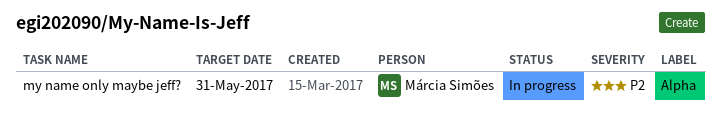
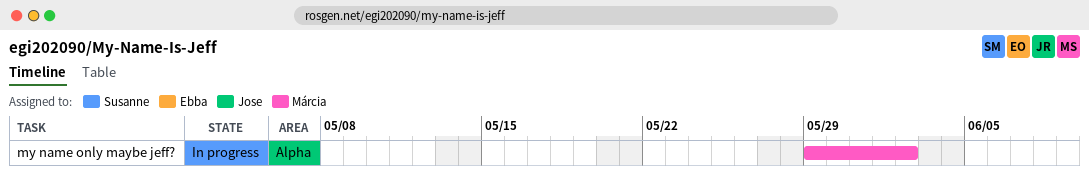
my name only maybe jeff?, due: May 31 -> Jun 2

